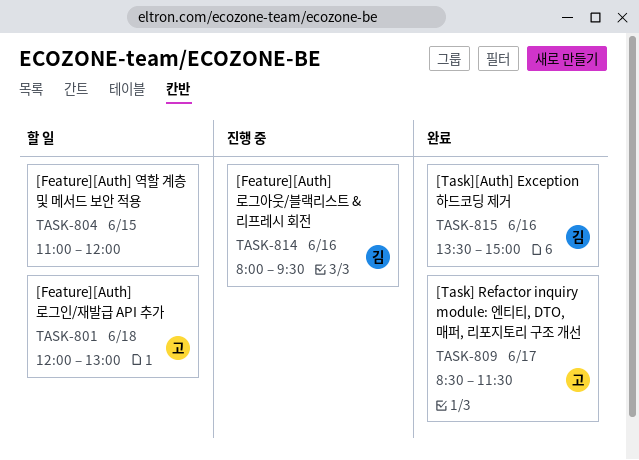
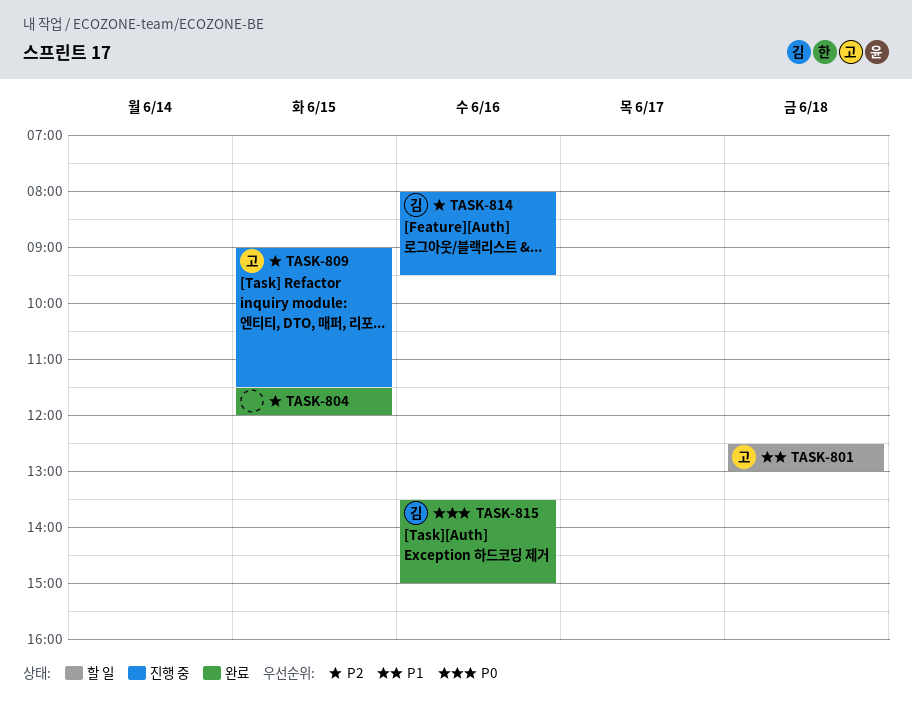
TASK-801, begins: 12:00 -> 12:30
TASK-804, status: 할 일 -> 완료
TASK-804, begins: 11:00 -> 11:30
TASK-809, status: 완료 -> 진행 중
TASK-809, day: Jun 17 -> Jun 15
TASK-809, begins: 08:30 -> 09:00

